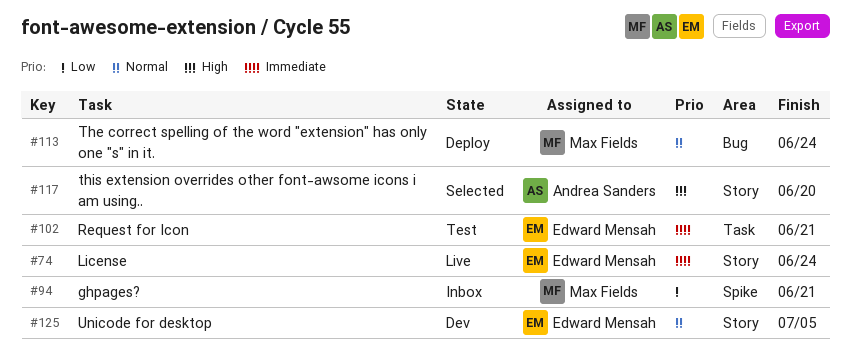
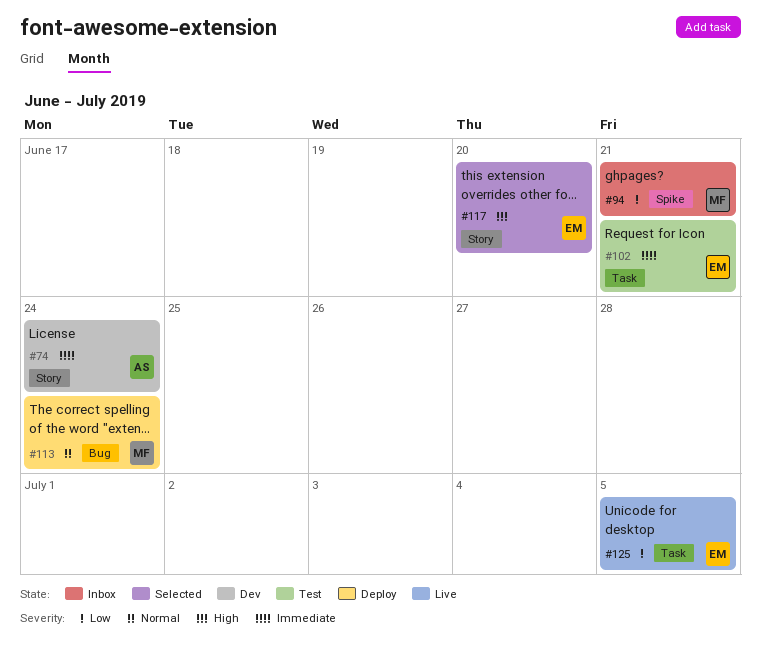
#74, status: Live -> Dev
#74, owner: Edward Mensah -> Andrea Sanders
#117, owner: Andrea Sanders -> Edward Mensah
#125, status: Dev -> Live
#125, priority: Normal -> Low
#125, label: Story -> Task

